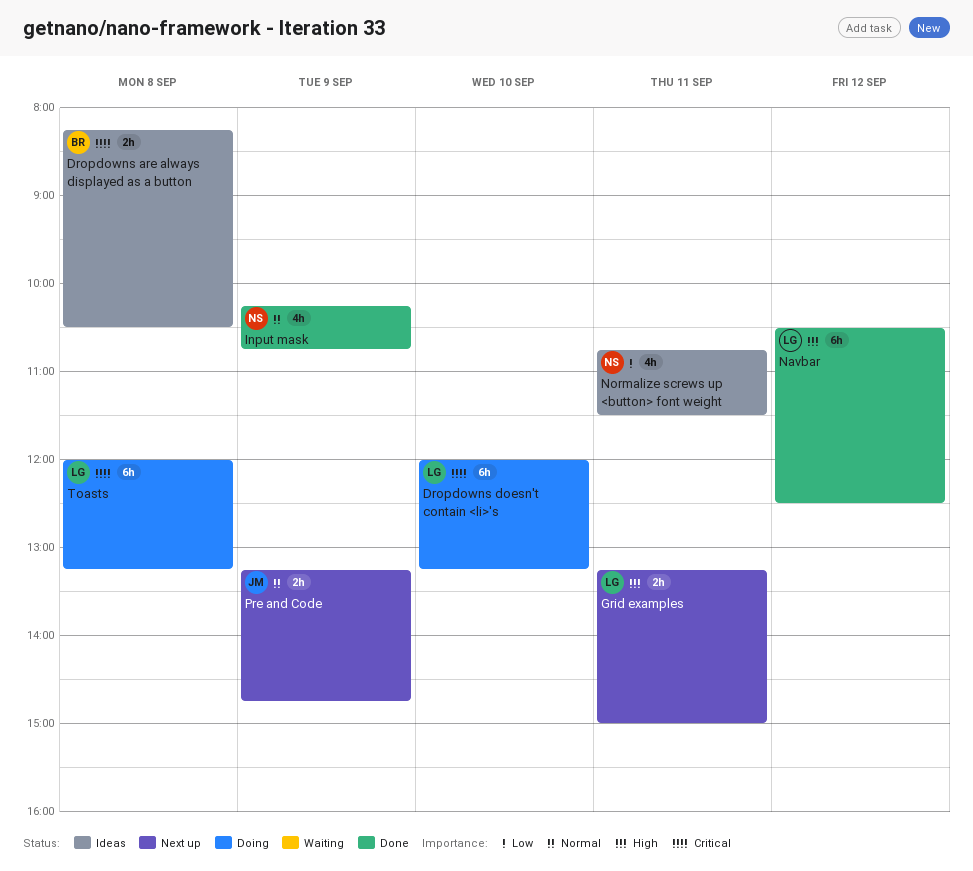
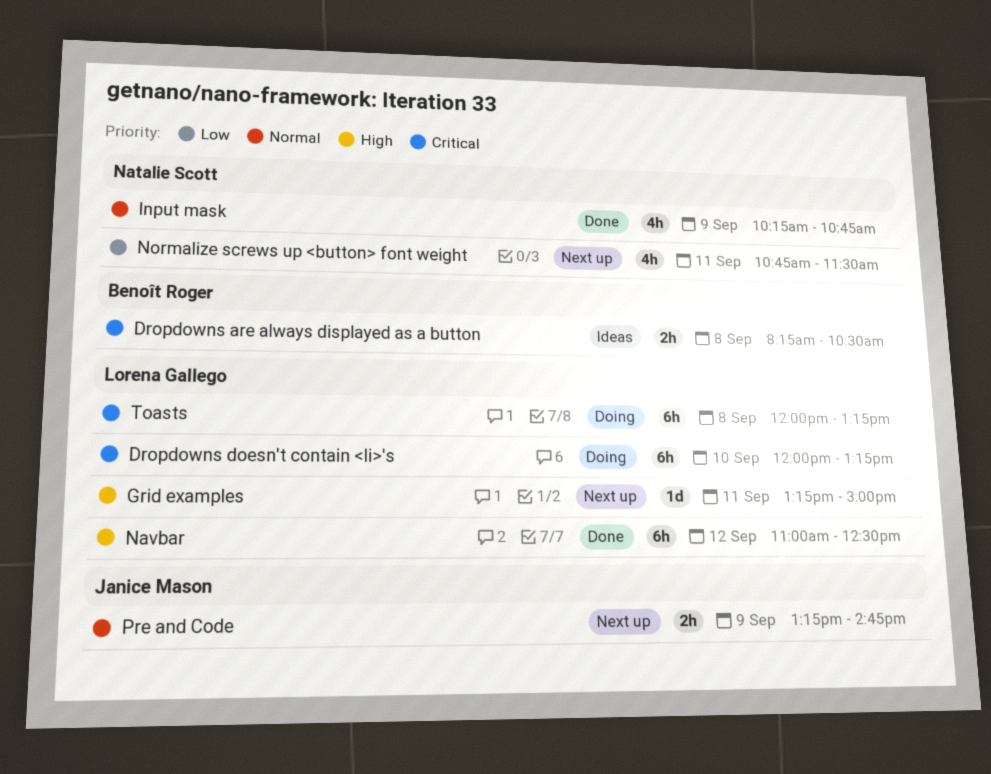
Grid examples, estimate: 2h -> 1d
Navbar, begins: 10:30 -> 11:00
Normalize screws up <button> font weight, status: Ideas -> Next up

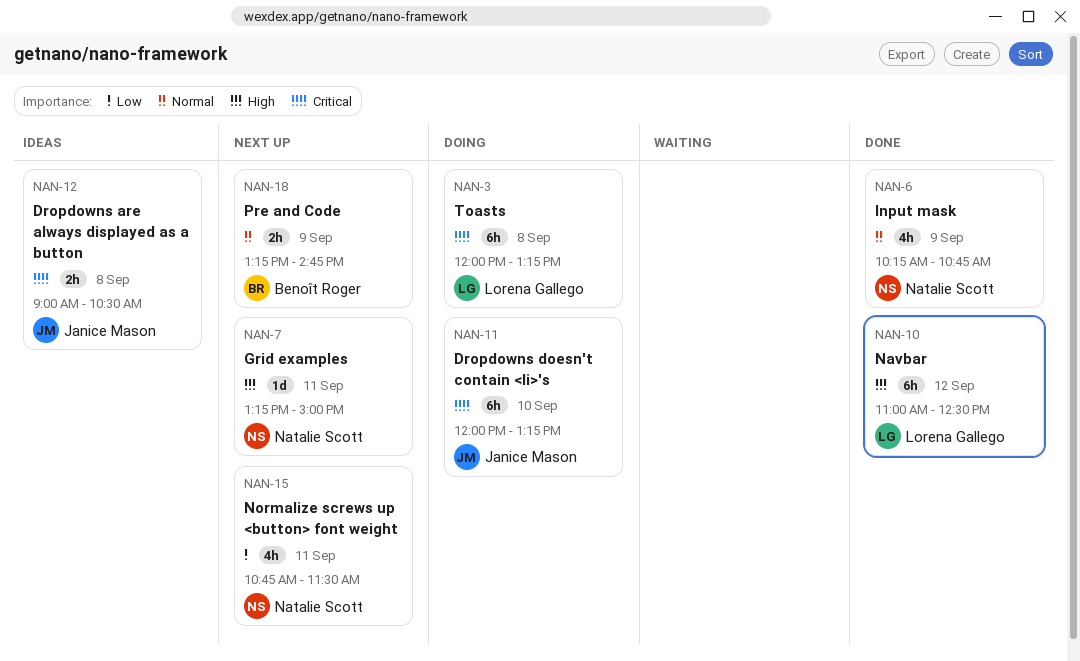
Dropdowns are always displayed as a button, owner: Benoît Roger -> Janice Mason
Dropdowns are always displayed as a button, begins: 08:15 -> 09:00
Dropdowns doesn't contain <li>'s, owner: Lorena Gallego -> Janice Mason
Grid examples, owner: Lorena Gallego -> Natalie Scott
Pre and Code, owner: Janice Mason -> Benoît Roger

